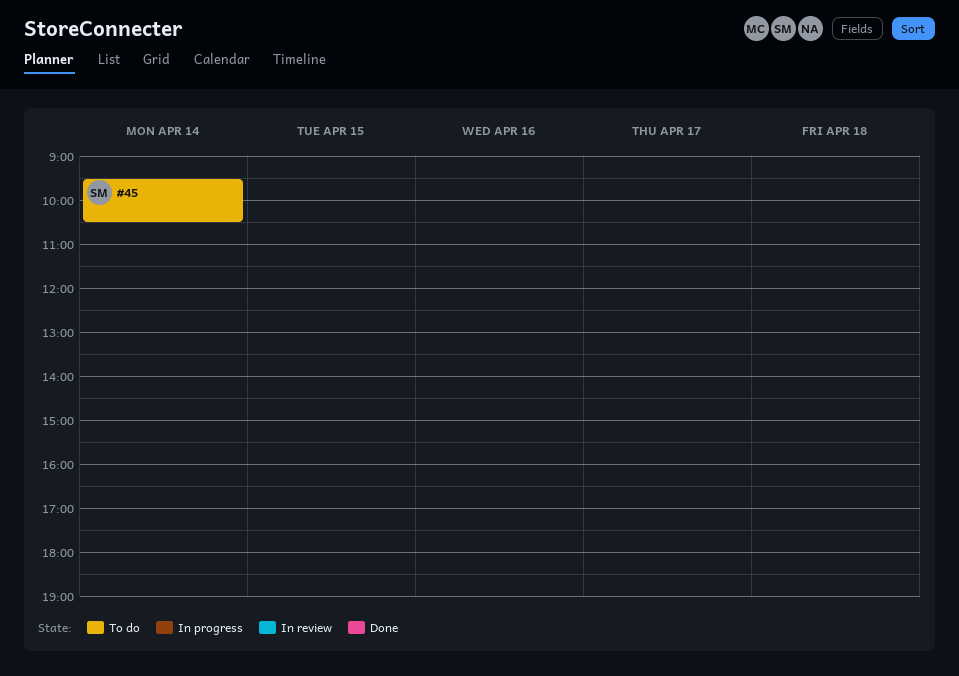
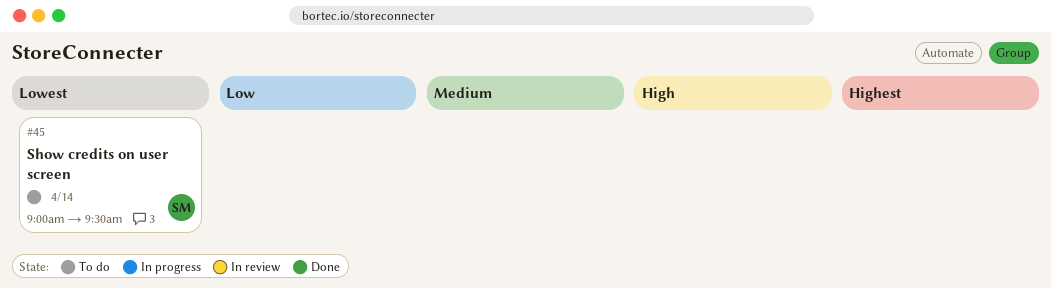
#45, begins: 09:30 -> 09:00
#45, ends: 10:30 -> 09:30

